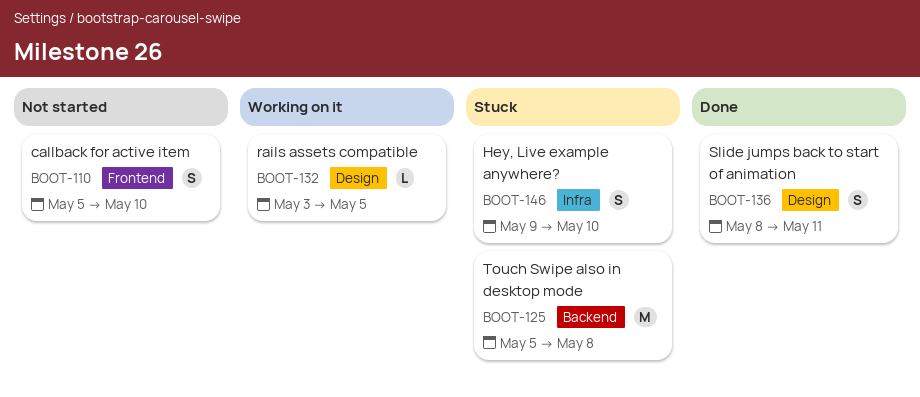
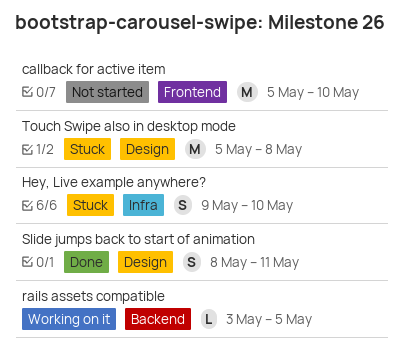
callback for active item, estimate: S -> M
rails assets compatible, label: Design -> Backend
Touch Swipe also in desktop mode, label: Backend -> Design

